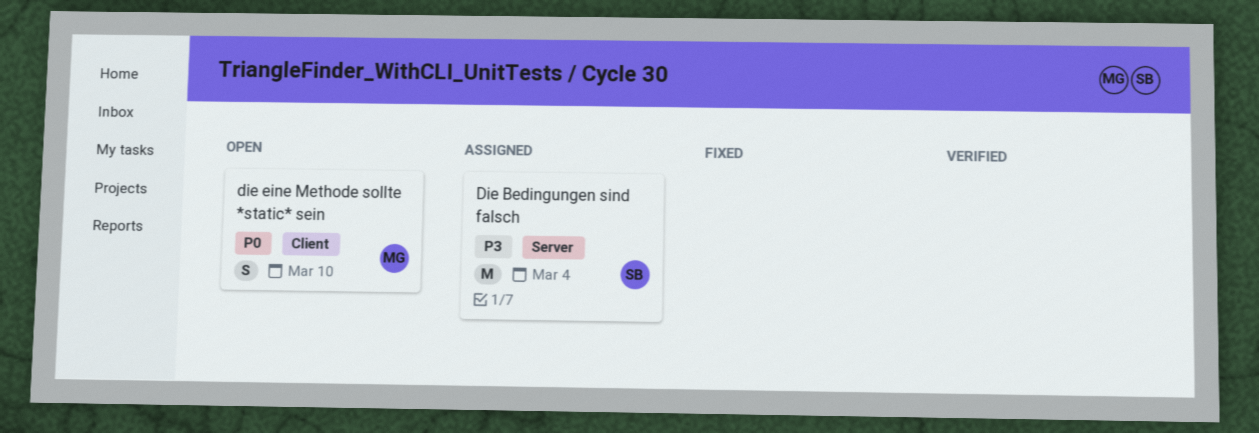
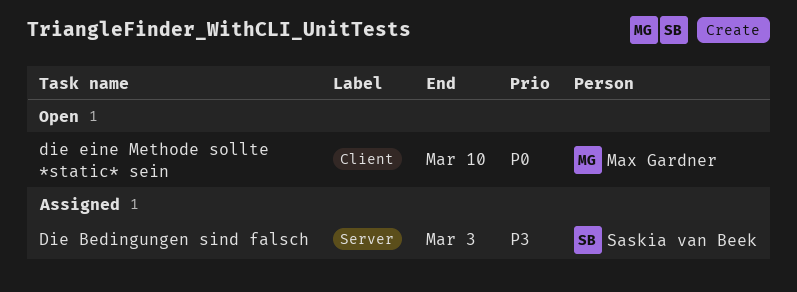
Die Bedingungen sind falsch, due: Mar 4 -> Mar 3

